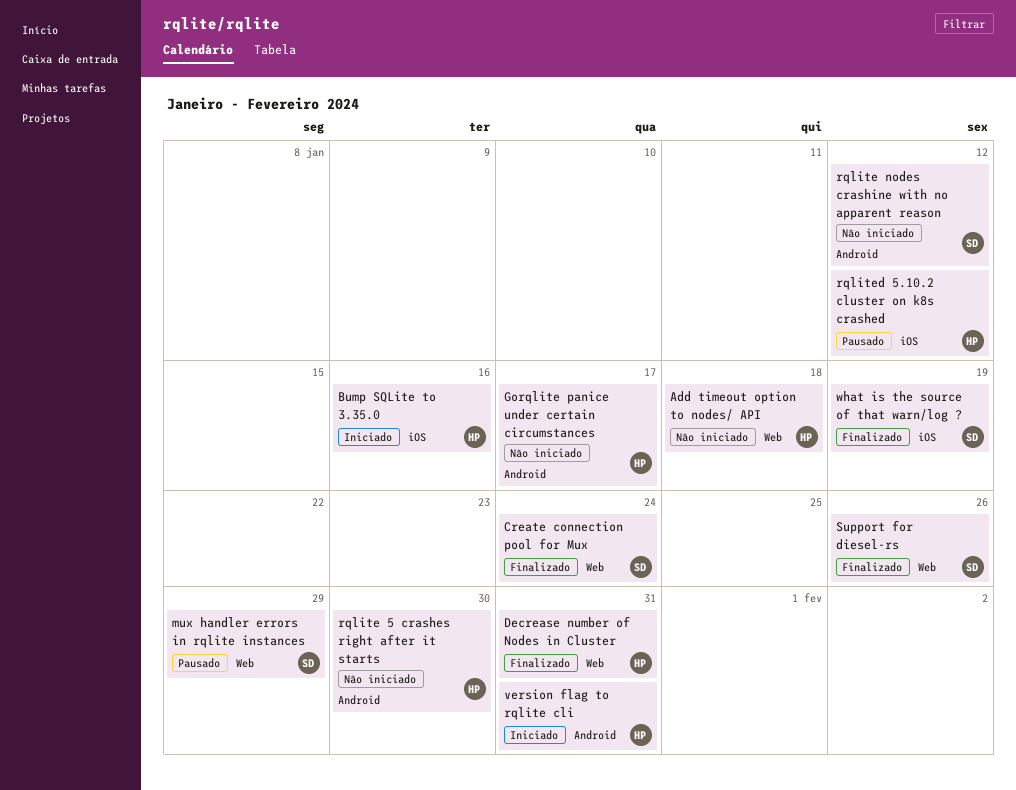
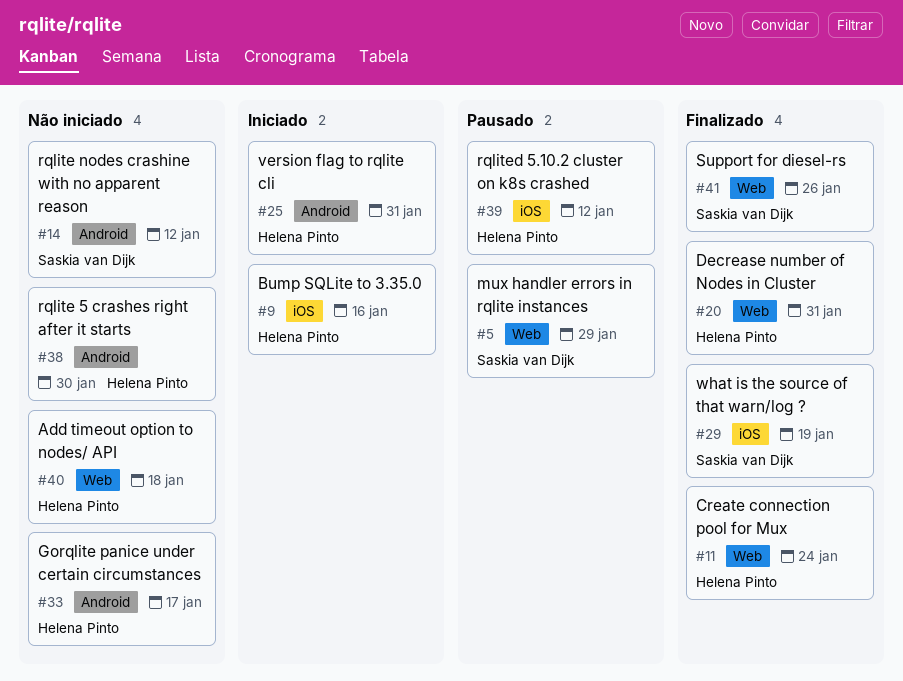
Create connection pool for Mux, owner: Saskia van Dijk -> Helena Pinto

